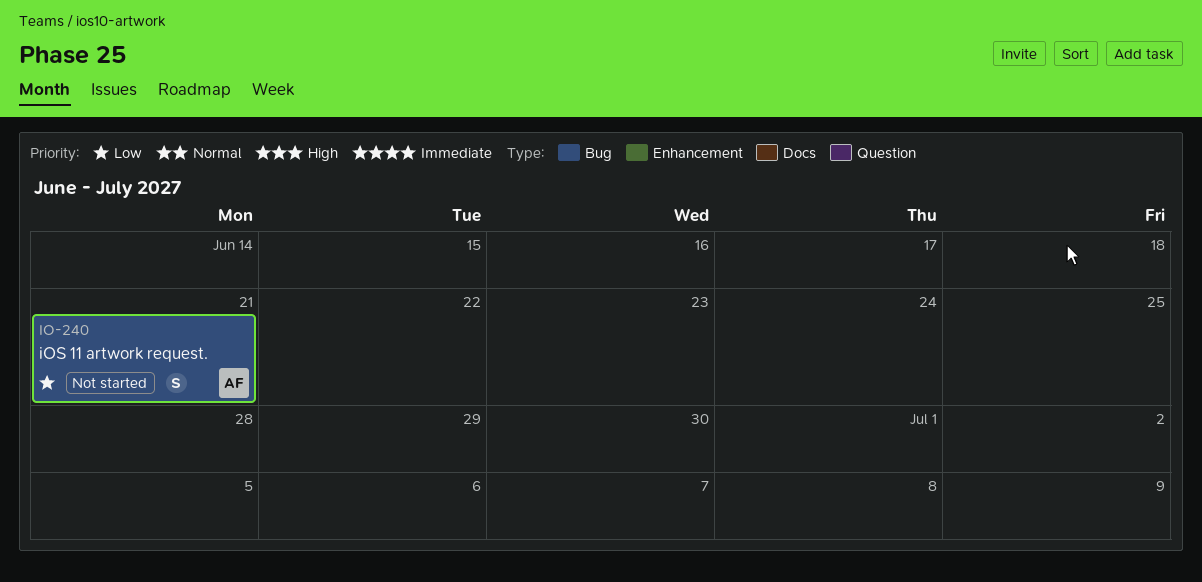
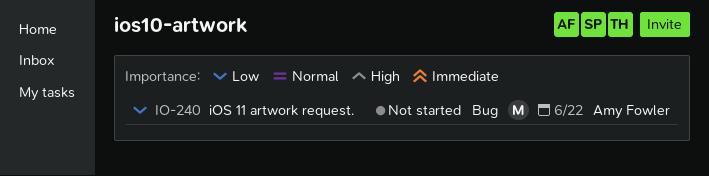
IO-240, estimate: S -> M
IO-240, due: Jun 21 -> Jun 22

